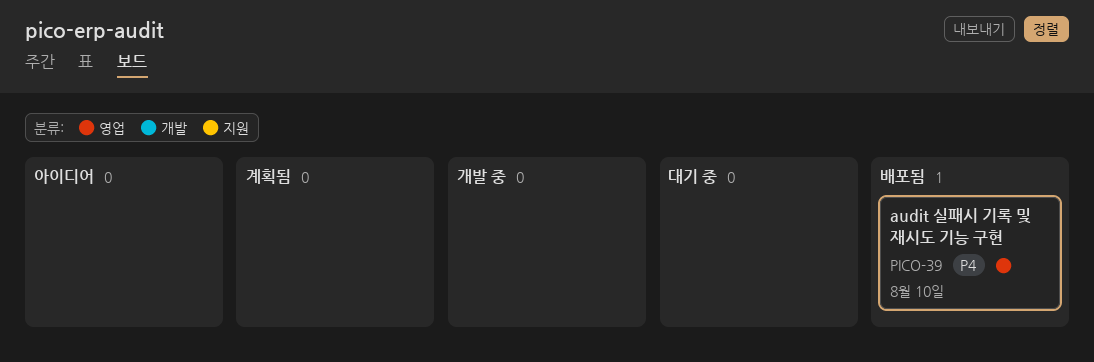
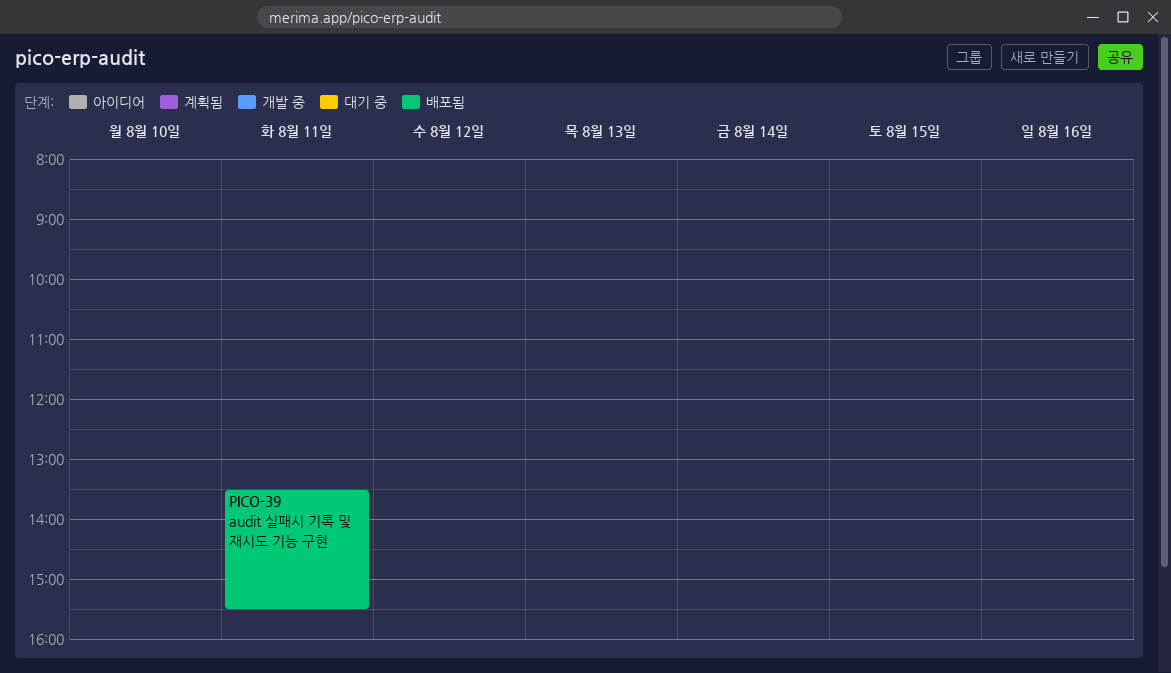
PICO-39, day: Aug 10 -> Aug 11

